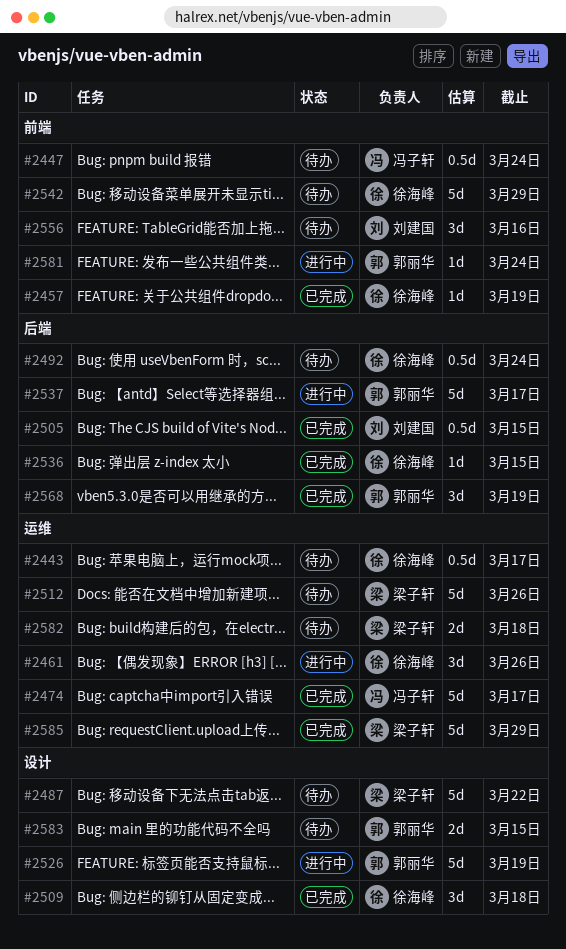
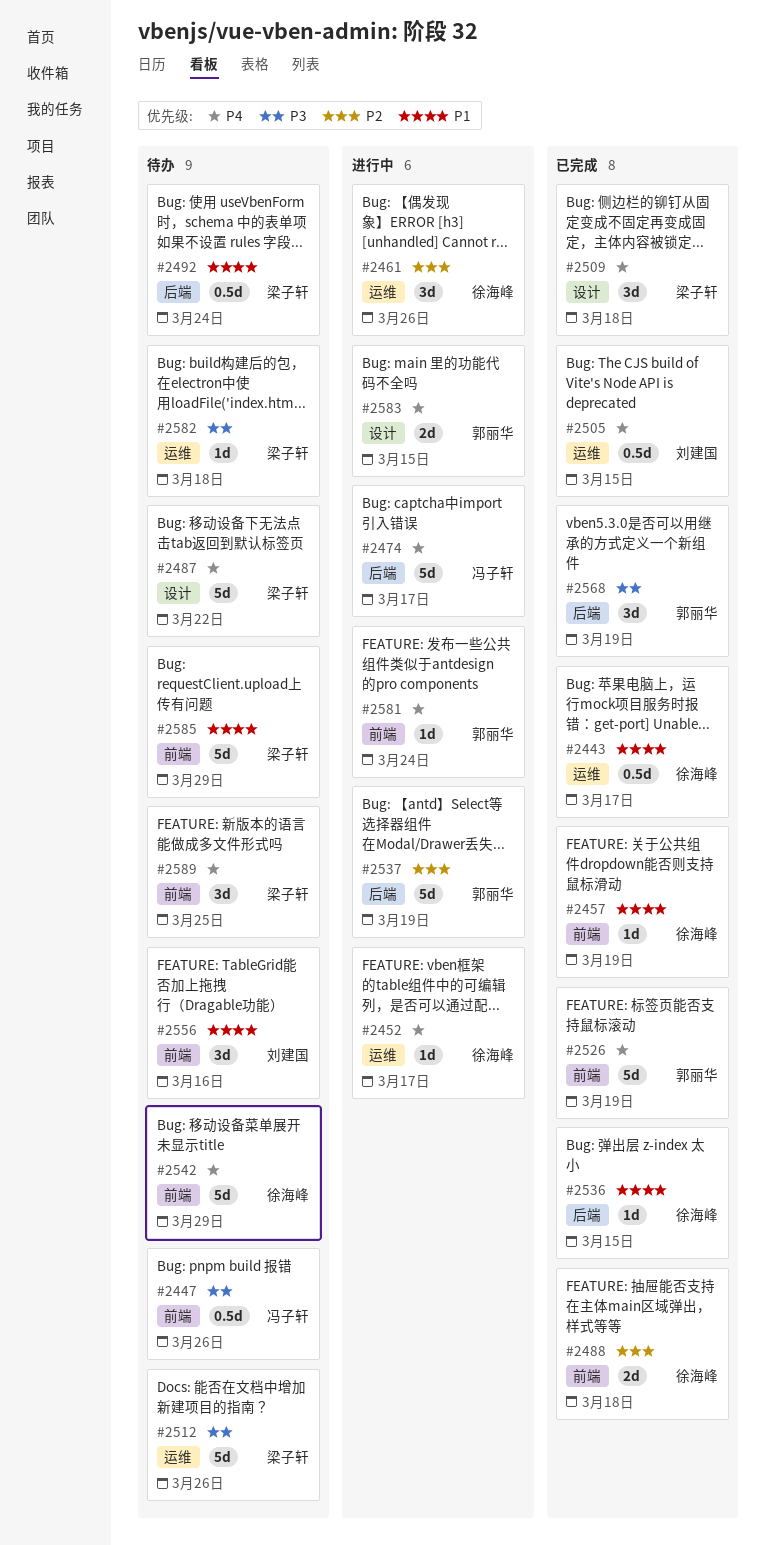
#2443, status: 待办 -> 已完成
#2447, due: Mar 24 -> Mar 26
#2452: none -> present
#2474, status: 已完成 -> 进行中
#2474, label: 运维 -> 后端
#2488: none -> present
#2492, owner: 徐海峰 -> 梁子轩
#2505, label: 后端 -> 运维
#2509, owner: 徐海峰 -> 梁子轩
#2526, status: 进行中 -> 已完成
#2526, label: 设计 -> 前端
#2537, due: Mar 17 -> Mar 19
#2582, estimate: 2d -> 1d
#2583, status: 待办 -> 进行中
#2585, status: 已完成 -> 待办
#2585, label: 运维 -> 前端
#2589: none -> present

